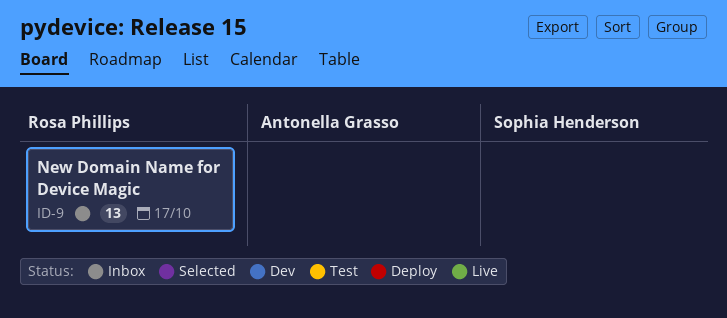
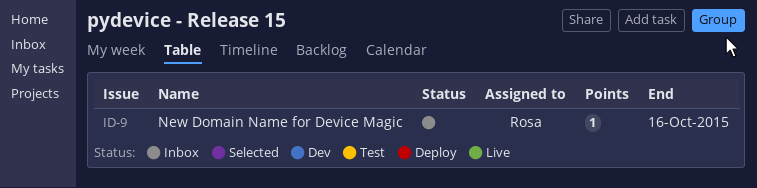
ID-9, estimate: 13 -> 1
ID-9, due: Oct 17 -> Oct 16

